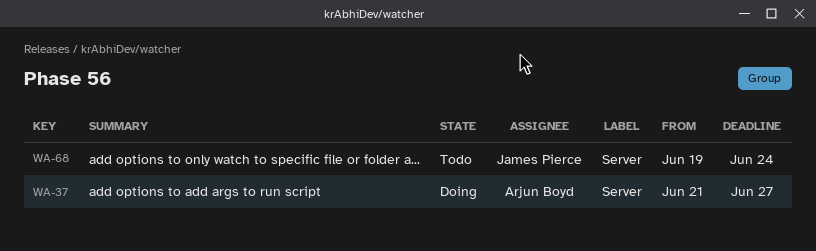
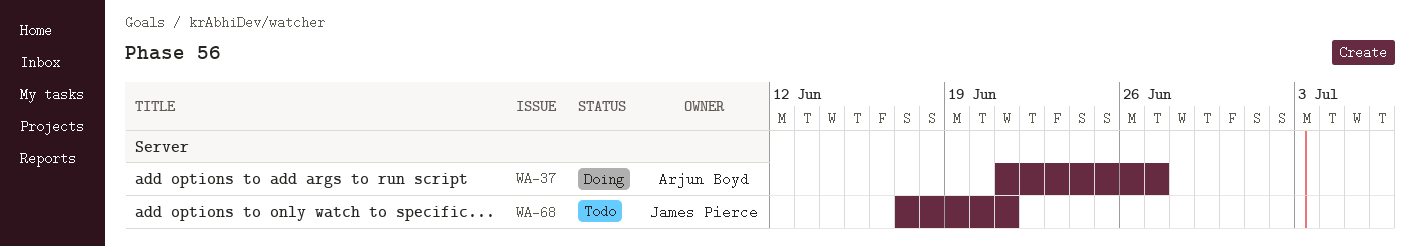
WA-68, start: Jun 19 -> Jun 17
WA-68, due: Jun 24 -> Jun 21

